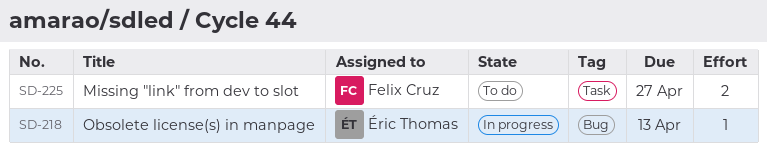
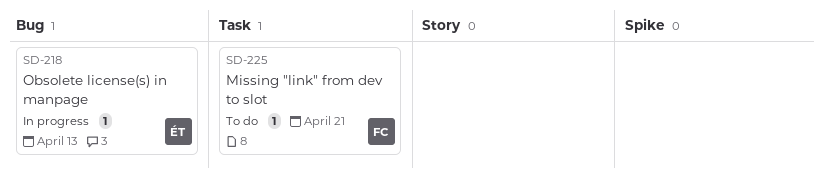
SD-225, estimate: 2 -> 1
SD-225, due: Apr 27 -> Apr 21

